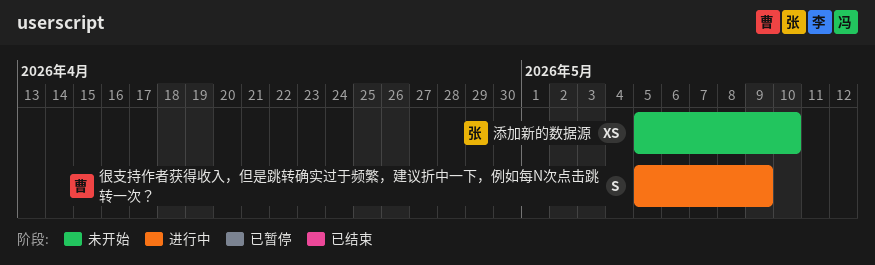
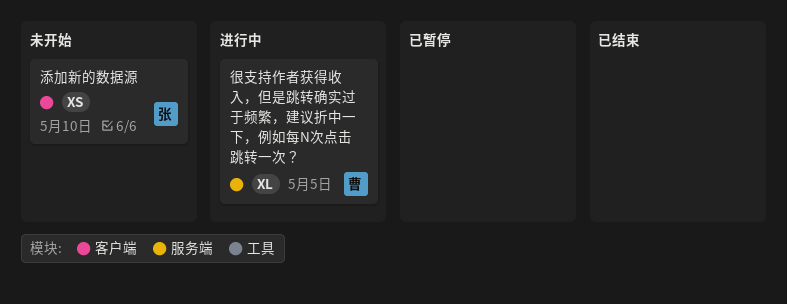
很支持作者获得收入，但是跳转确实过于频繁，建议折中一下，例如每N次点击跳转一次？, estimate: S -> XL
很支持作者获得收入，但是跳转确实过于频繁，建议折中一下，例如每N次点击跳转一次？, due: May 9 -> May 5

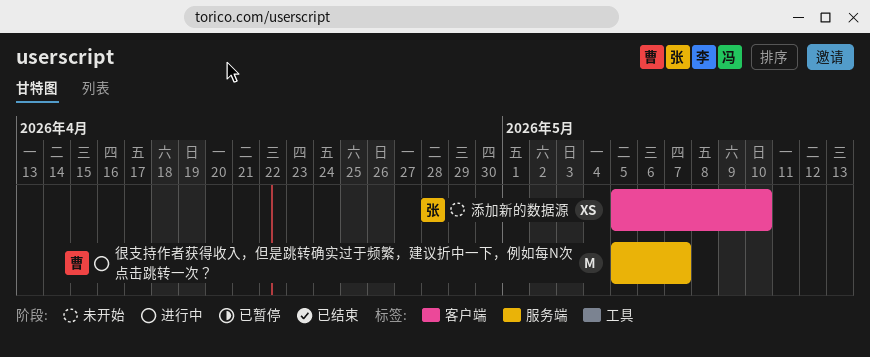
很支持作者获得收入，但是跳转确实过于频繁，建议折中一下，例如每N次点击跳转一次？, estimate: XL -> M
很支持作者获得收入，但是跳转确实过于频繁，建议折中一下，例如每N次点击跳转一次？, due: May 5 -> May 7

